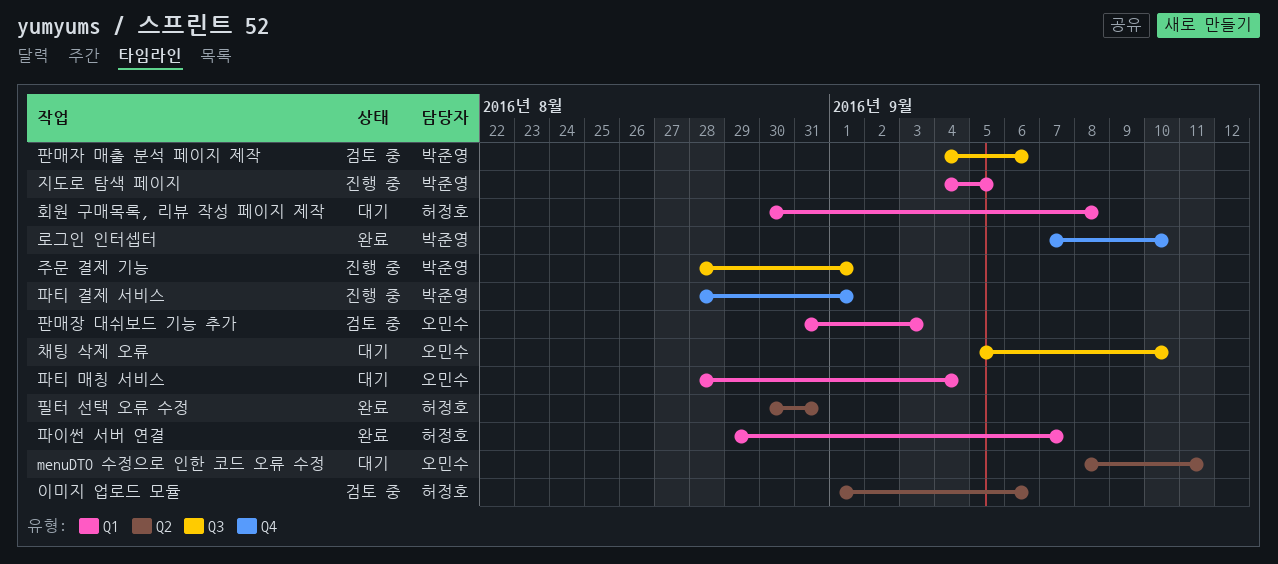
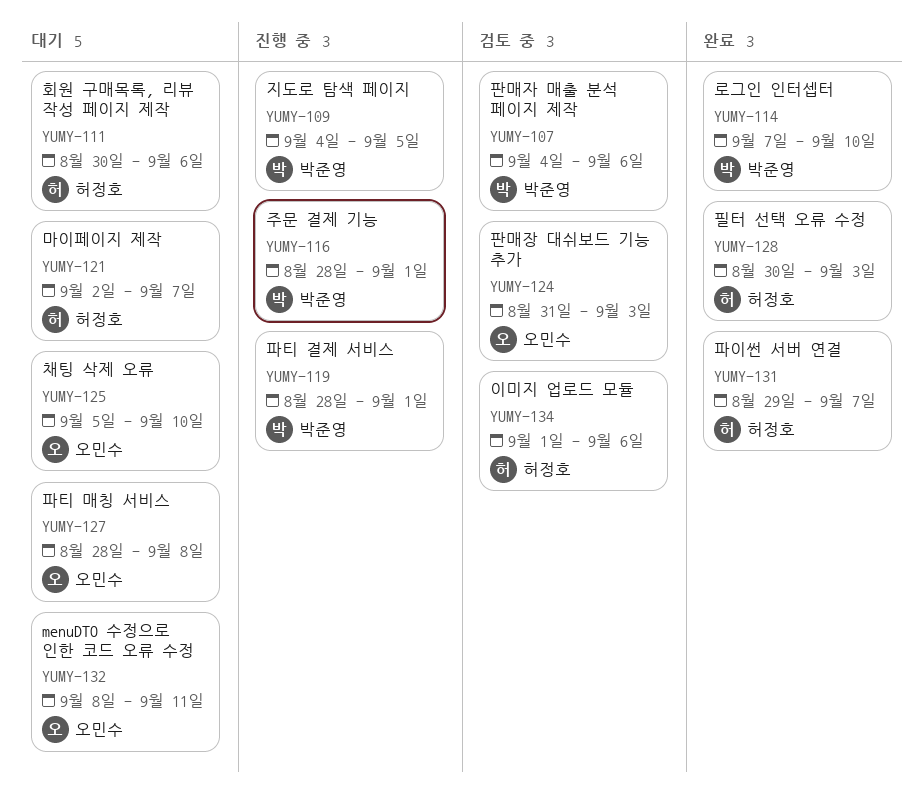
마이페이지 제작: none -> present
파티 매칭 서비스, due: Sep 4 -> Sep 8
필터 선택 오류 수정, due: Aug 31 -> Sep 3
회원 구매목록, 리뷰 작성 페이지 제작, due: Sep 8 -> Sep 6

